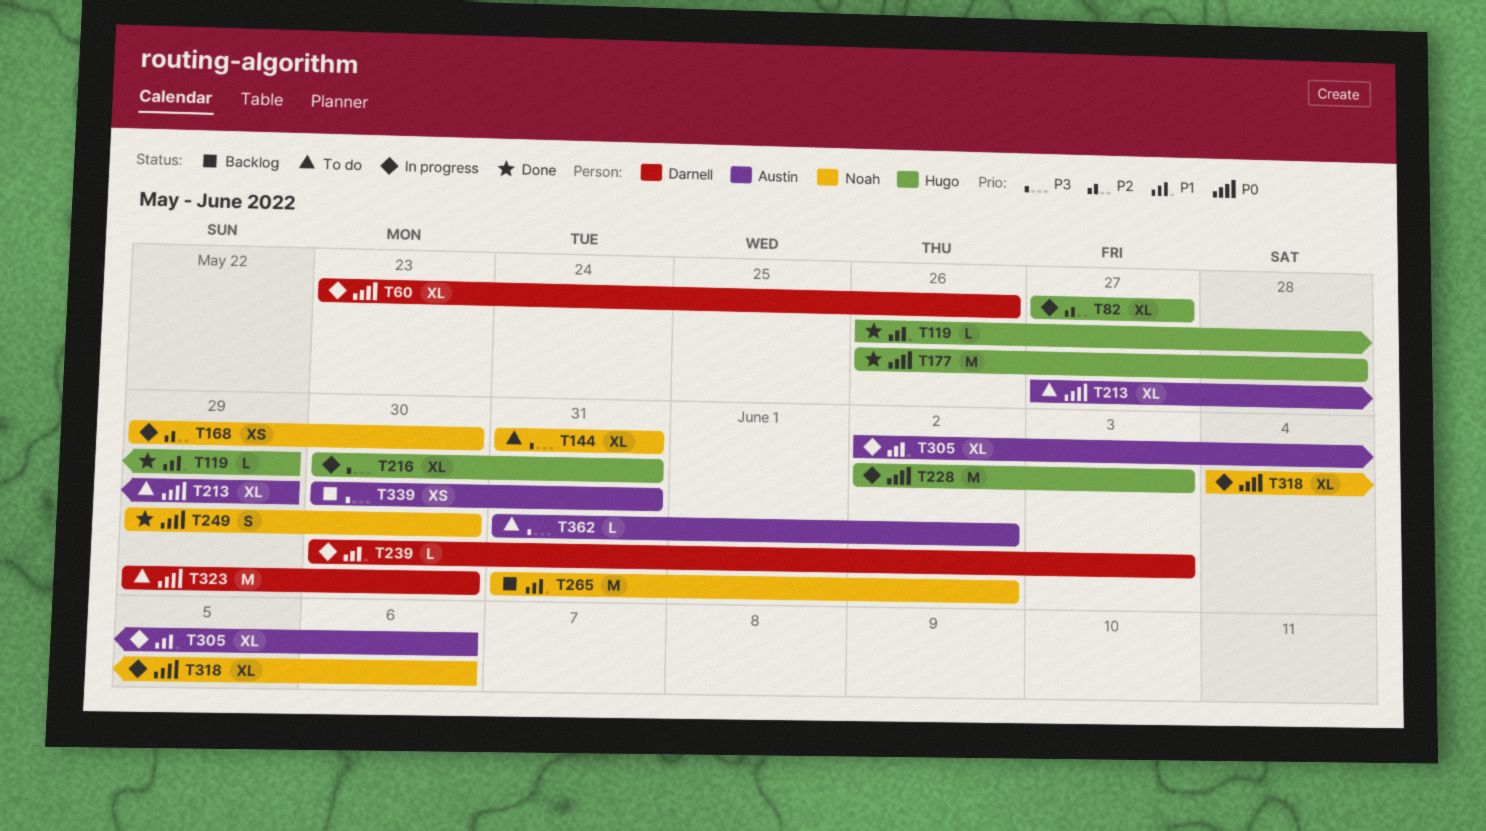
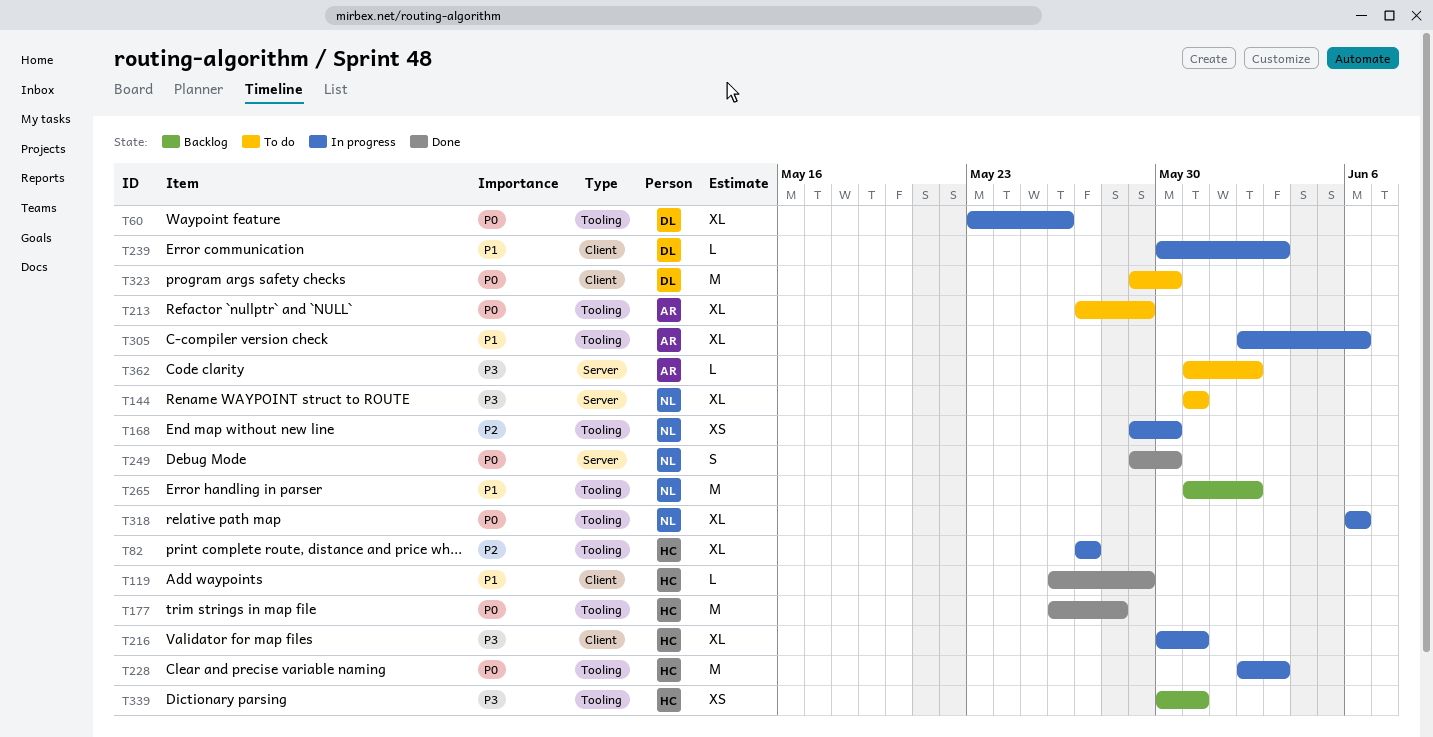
T318, start: Jun 4 -> Jun 6
T339, owner: Austin -> Hugo

